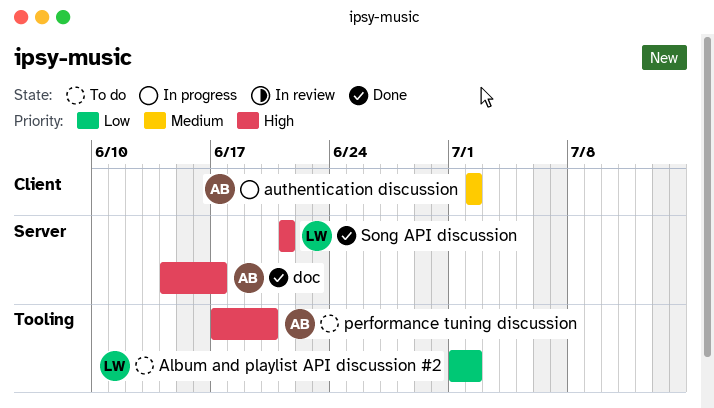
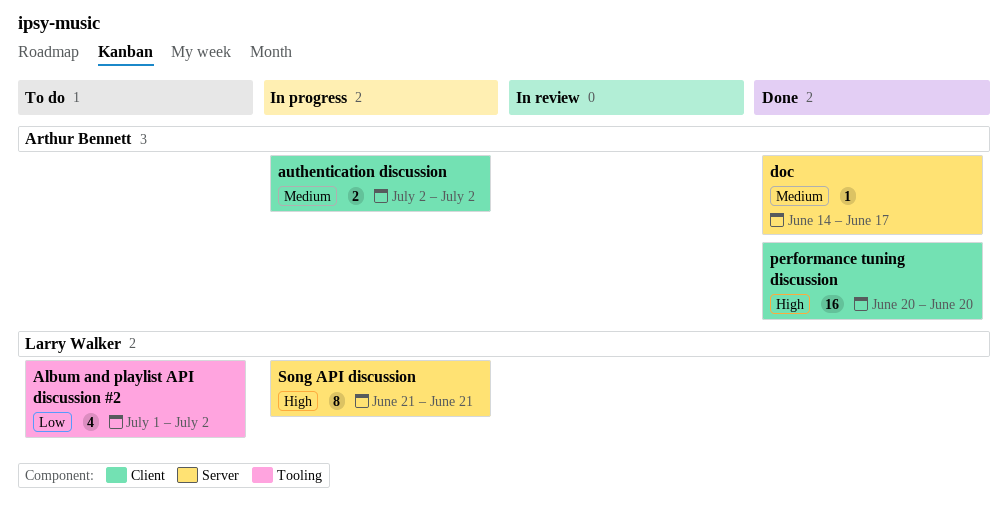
doc, priority: High -> Medium
performance tuning discussion, status: To do -> Done
performance tuning discussion, label: Tooling -> Client
performance tuning discussion, start: Jun 17 -> Jun 20
Song API discussion, status: Done -> In progress

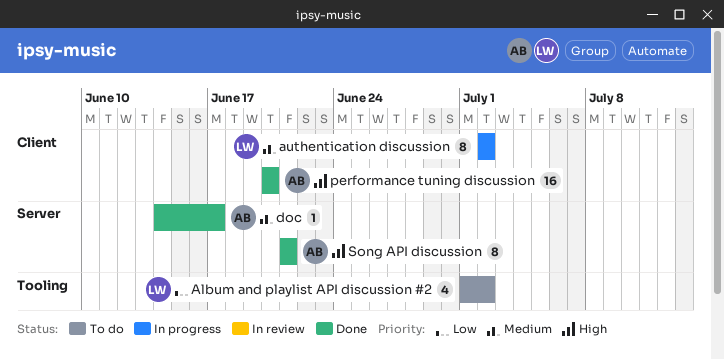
authentication discussion, owner: Arthur Bennett -> Larry Walker
authentication discussion, estimate: 2 -> 8
Song API discussion, status: In progress -> Done
Song API discussion, owner: Larry Walker -> Arthur Bennett

